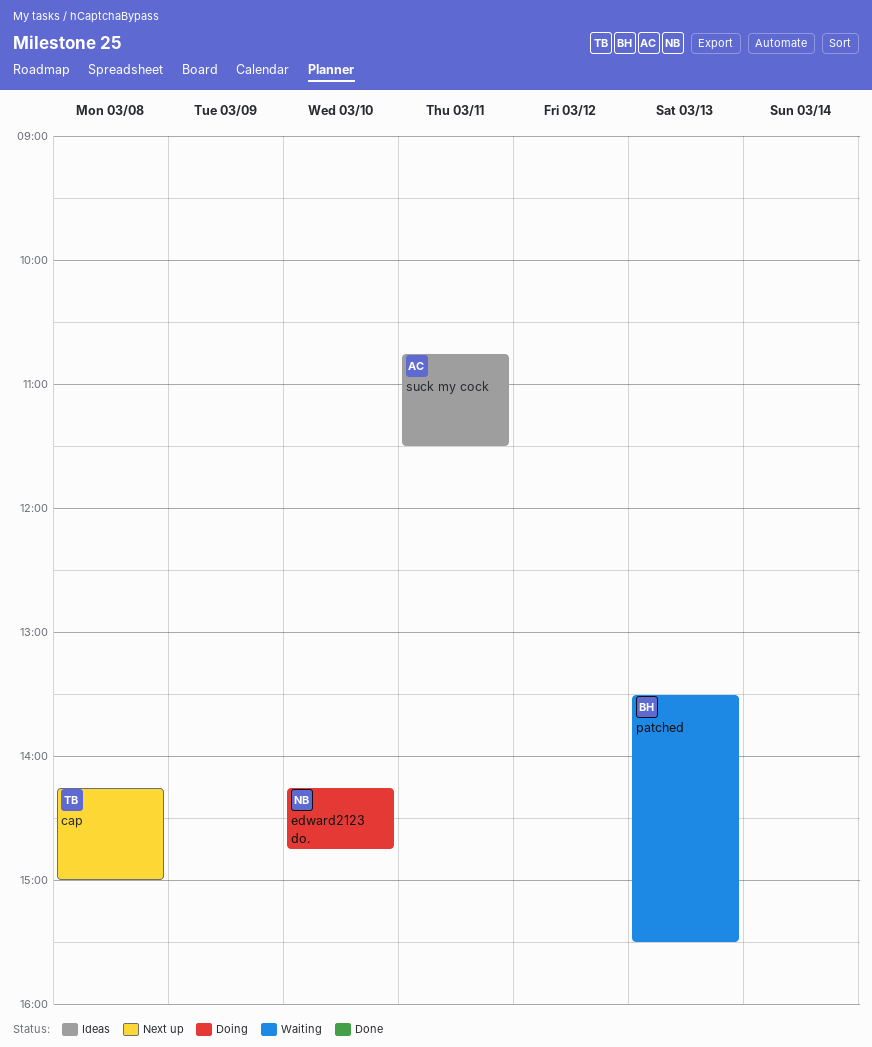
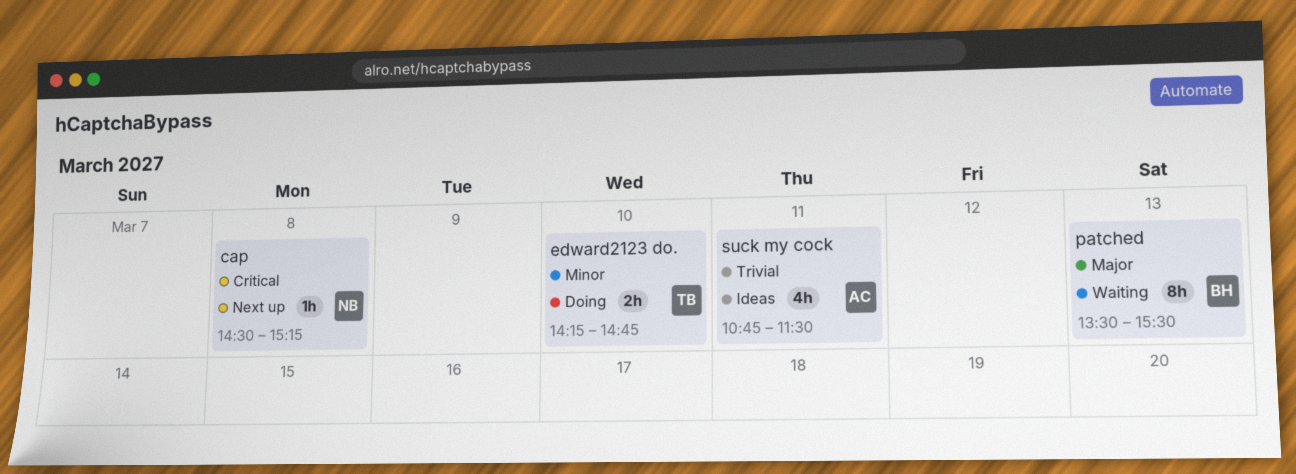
cap, owner: TB -> NB
cap, begins: 14:15 -> 14:30
cap, ends: 15:00 -> 15:15
edward2123 do., owner: NB -> TB

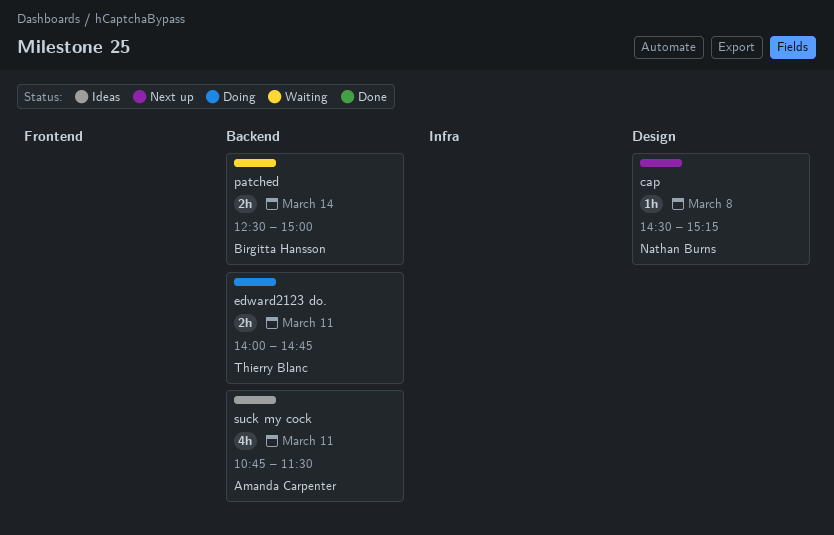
edward2123 do., day: Mar 10 -> Mar 11
edward2123 do., begins: 14:15 -> 14:00
patched, estimate: 8h -> 2h
patched, day: Mar 13 -> Mar 14
patched, begins: 13:30 -> 12:30
patched, ends: 15:30 -> 15:00

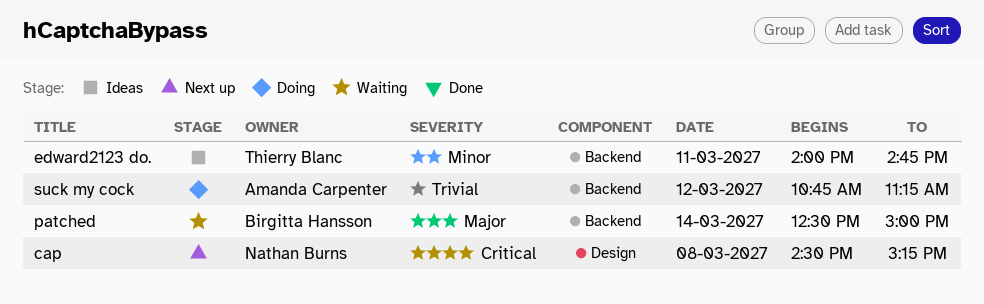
edward2123 do., status: Doing -> Ideas
suck my cock, status: Ideas -> Doing
suck my cock, day: Mar 11 -> Mar 12
suck my cock, ends: 11:30 -> 11:15

